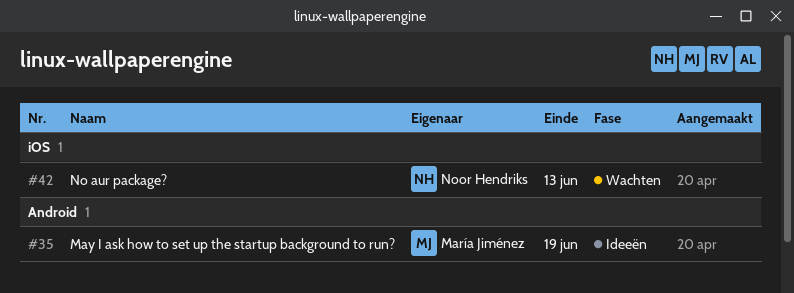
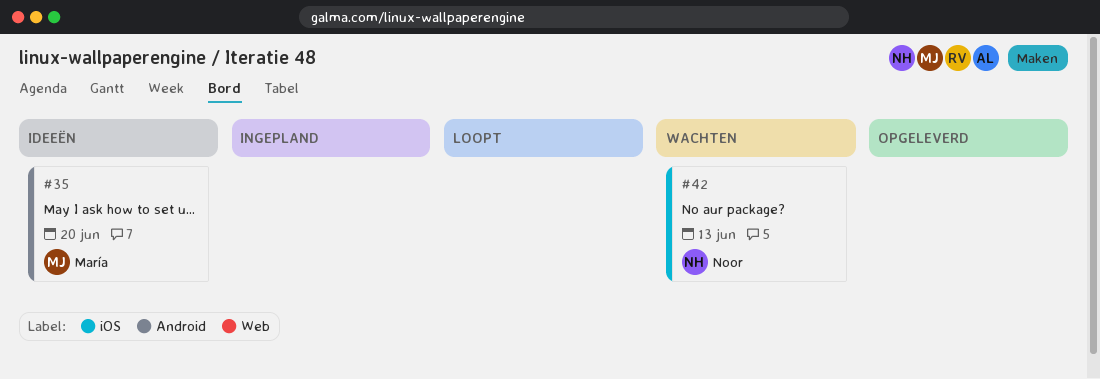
#35, due: Jun 19 -> Jun 20

